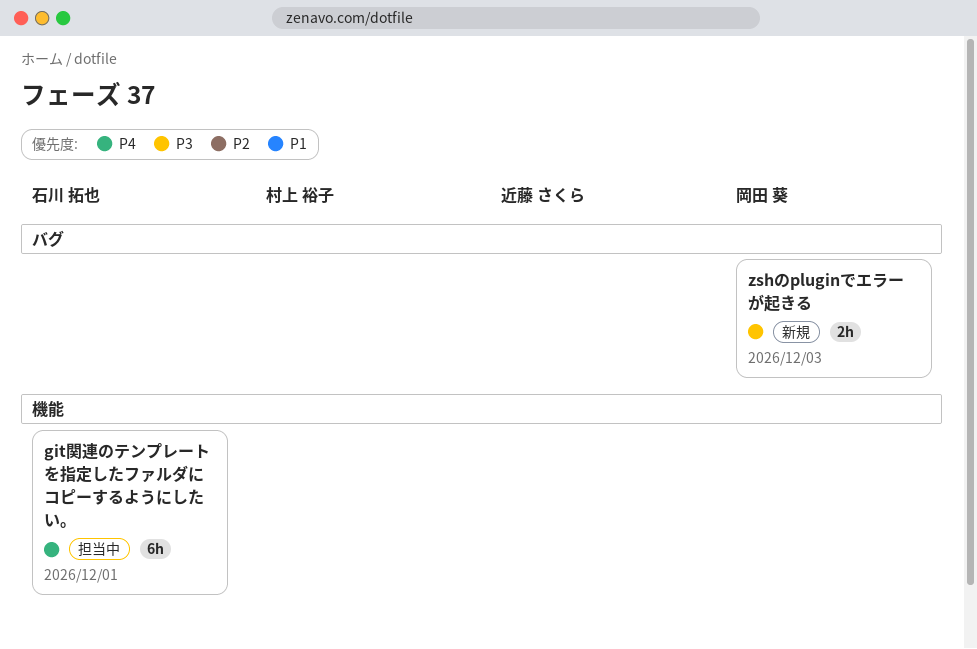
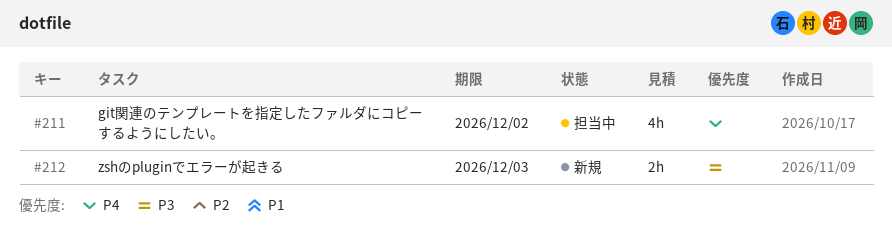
git関連のテンプレートを指定したファルダにコピーするようにしたい。, estimate: 6h -> 4h
git関連のテンプレートを指定したファルダにコピーするようにしたい。, due: Dec 1 -> Dec 2

